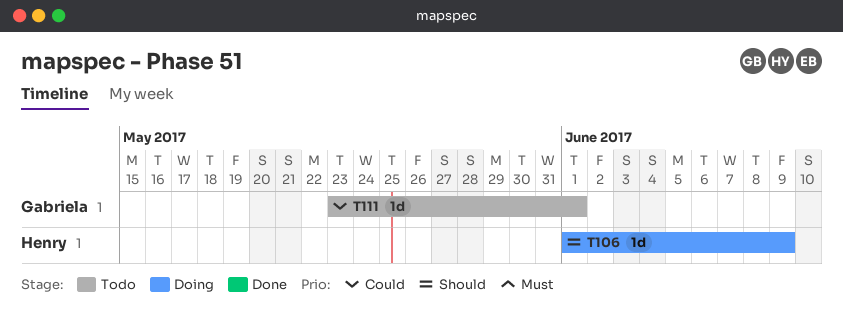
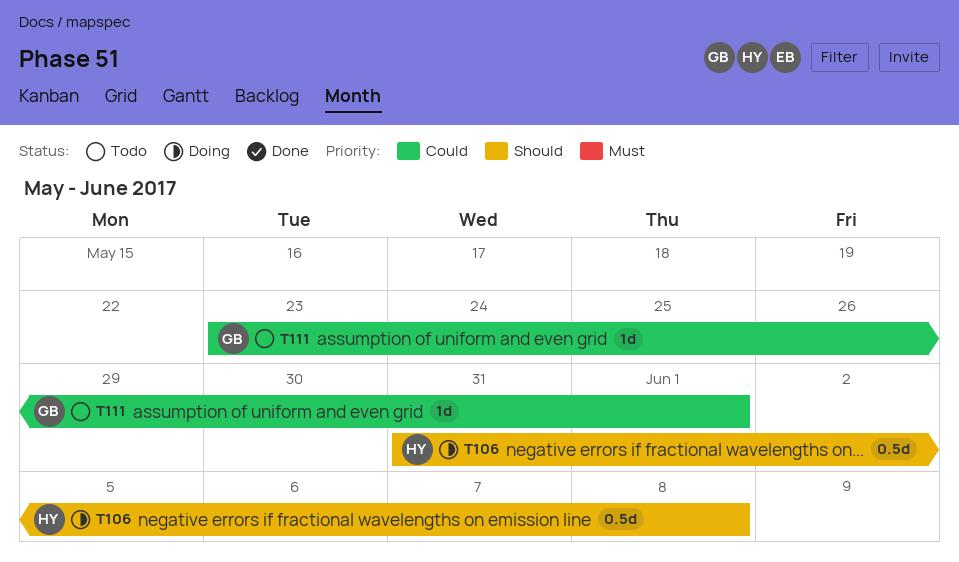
T106, estimate: 1d -> 0.5d
T106, start: Jun 1 -> May 31
T106, due: Jun 9 -> Jun 8

